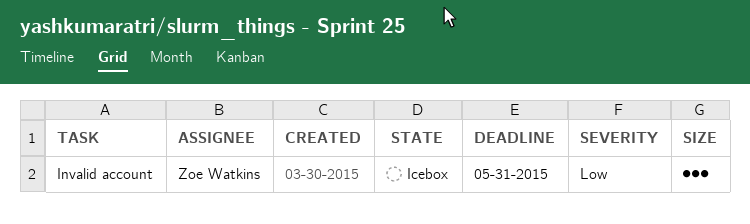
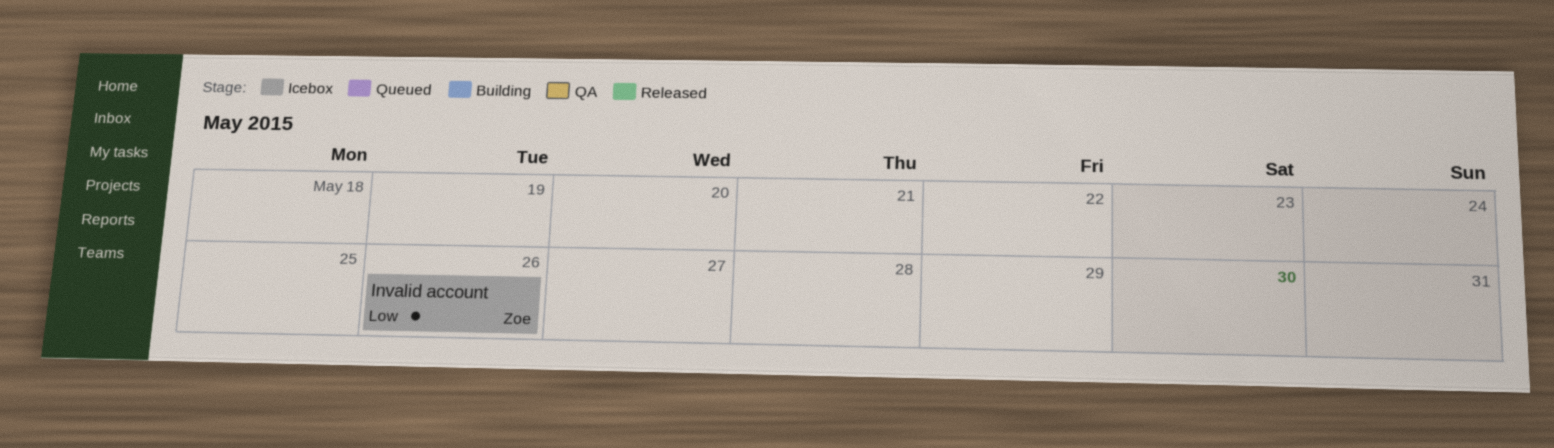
Invalid account, estimate: 3 -> 1
Invalid account, due: May 31 -> May 26

